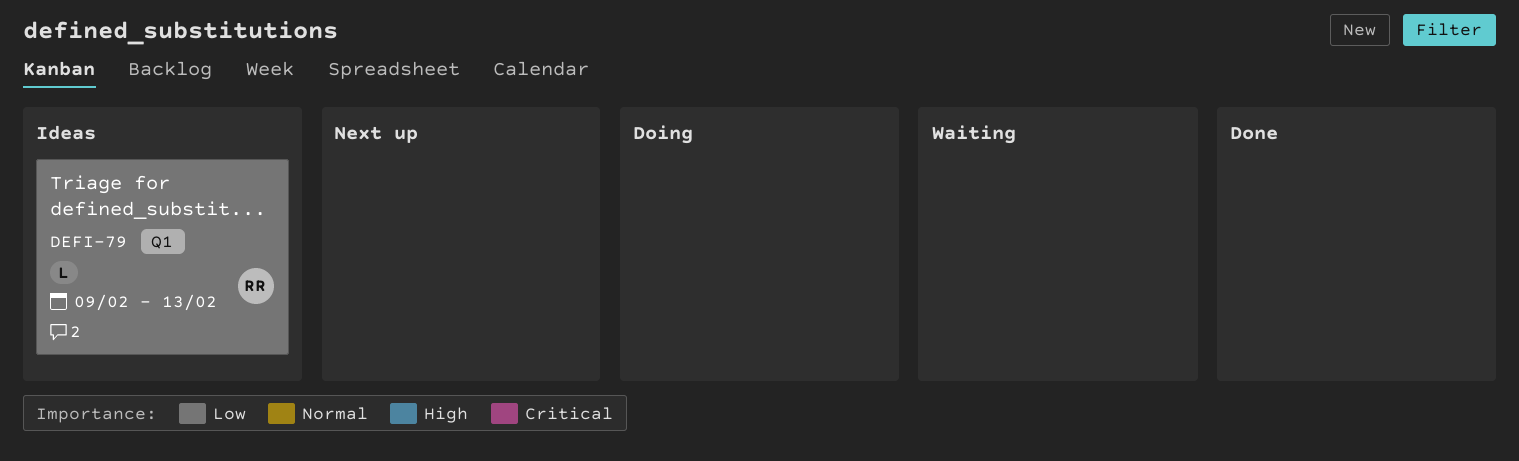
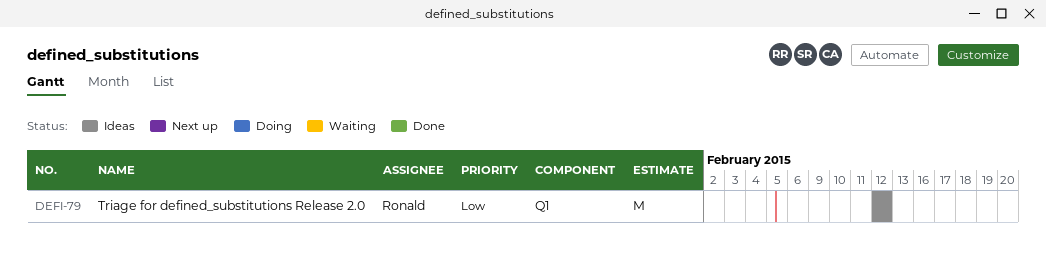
DEFI-79, estimate: L -> M
DEFI-79, start: Feb 9 -> Feb 12
DEFI-79, due: Feb 13 -> Feb 12

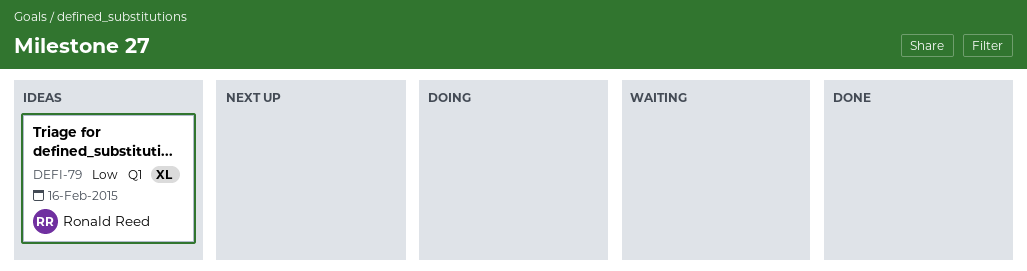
DEFI-79, estimate: M -> XL
DEFI-79, due: Feb 12 -> Feb 16

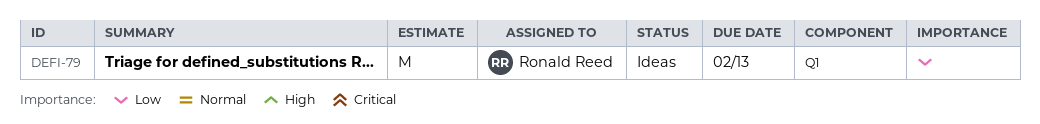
DEFI-79, estimate: XL -> M
DEFI-79, due: Feb 16 -> Feb 13

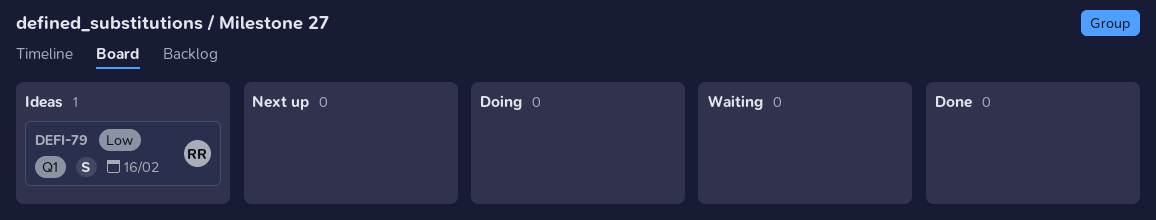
DEFI-79, estimate: M -> S
DEFI-79, due: Feb 13 -> Feb 16

